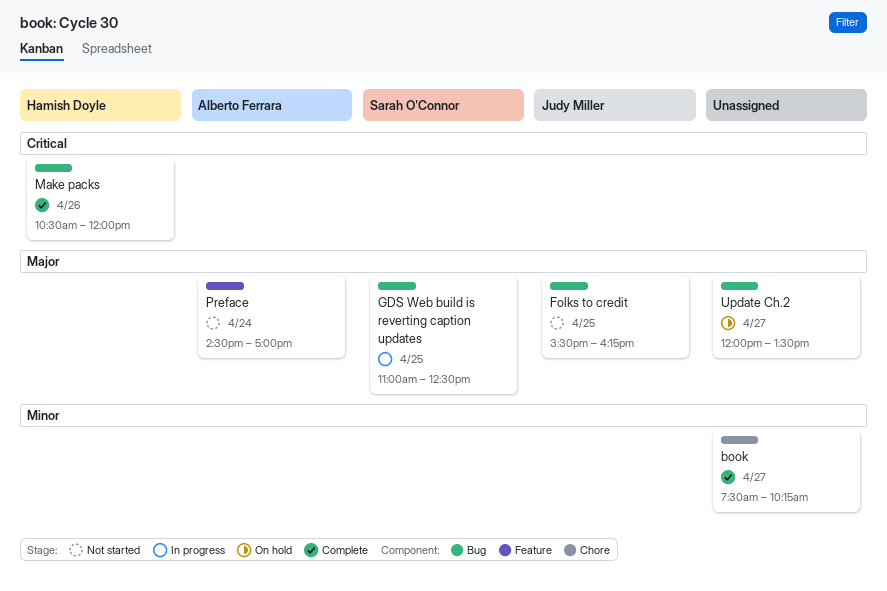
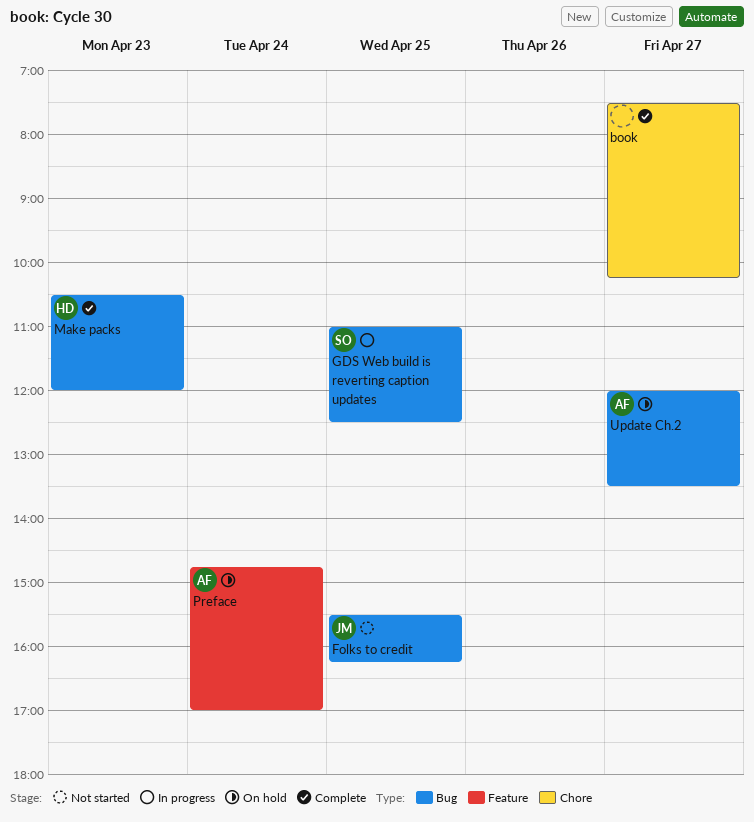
Make packs, day: Apr 26 -> Apr 23
Preface, status: Not started -> On hold
Preface, begins: 14:30 -> 14:45
Update Ch.2, owner: none -> Alberto Ferrara

